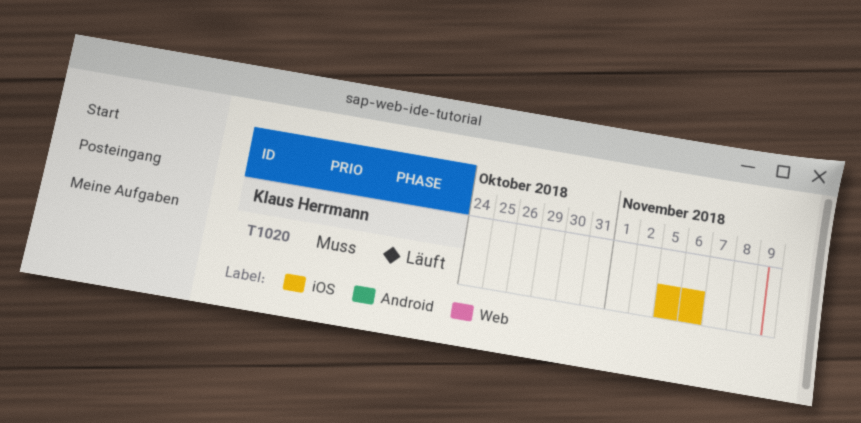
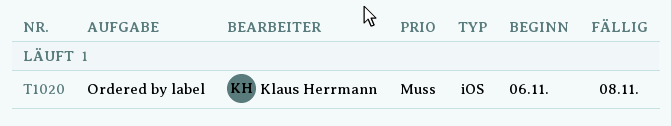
T1020, start: Nov 5 -> Nov 6
T1020, due: Nov 6 -> Nov 8

